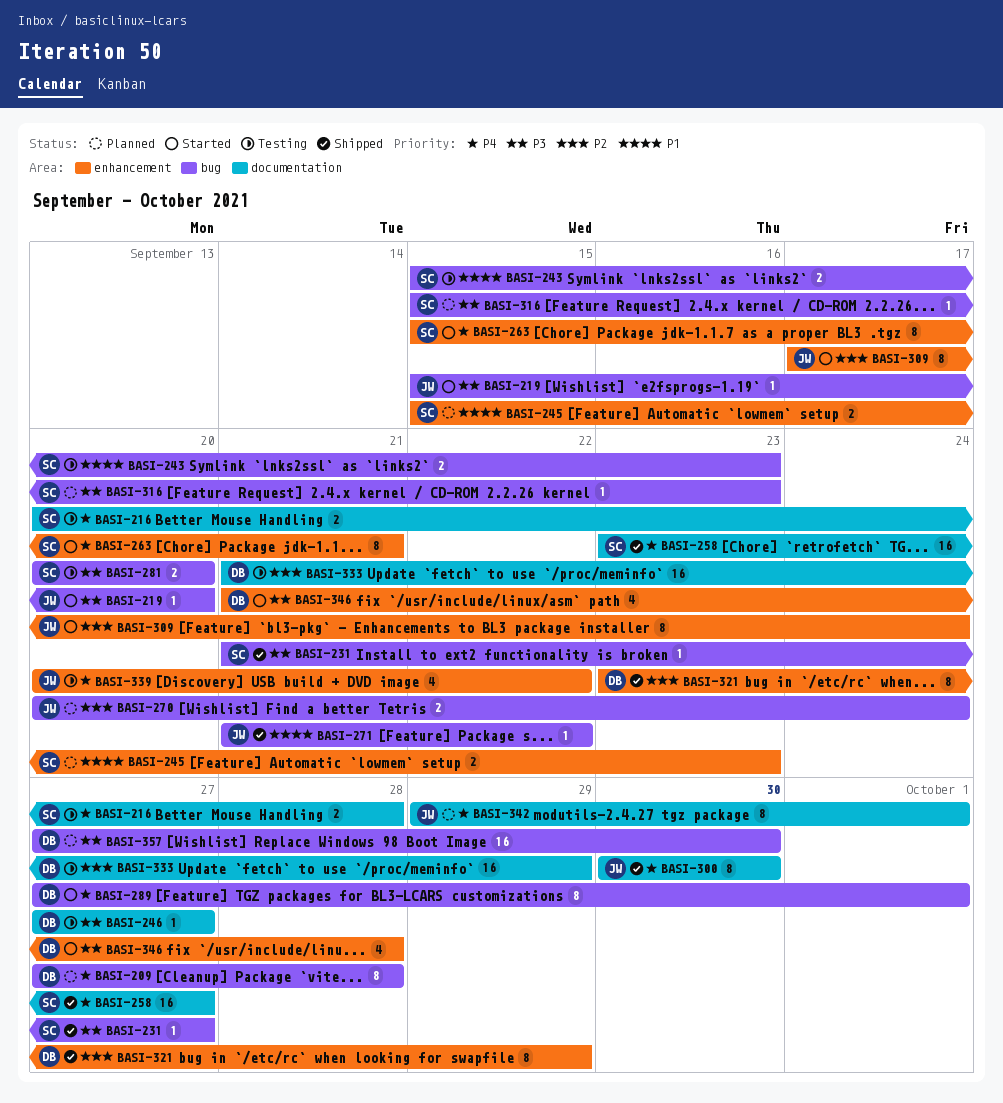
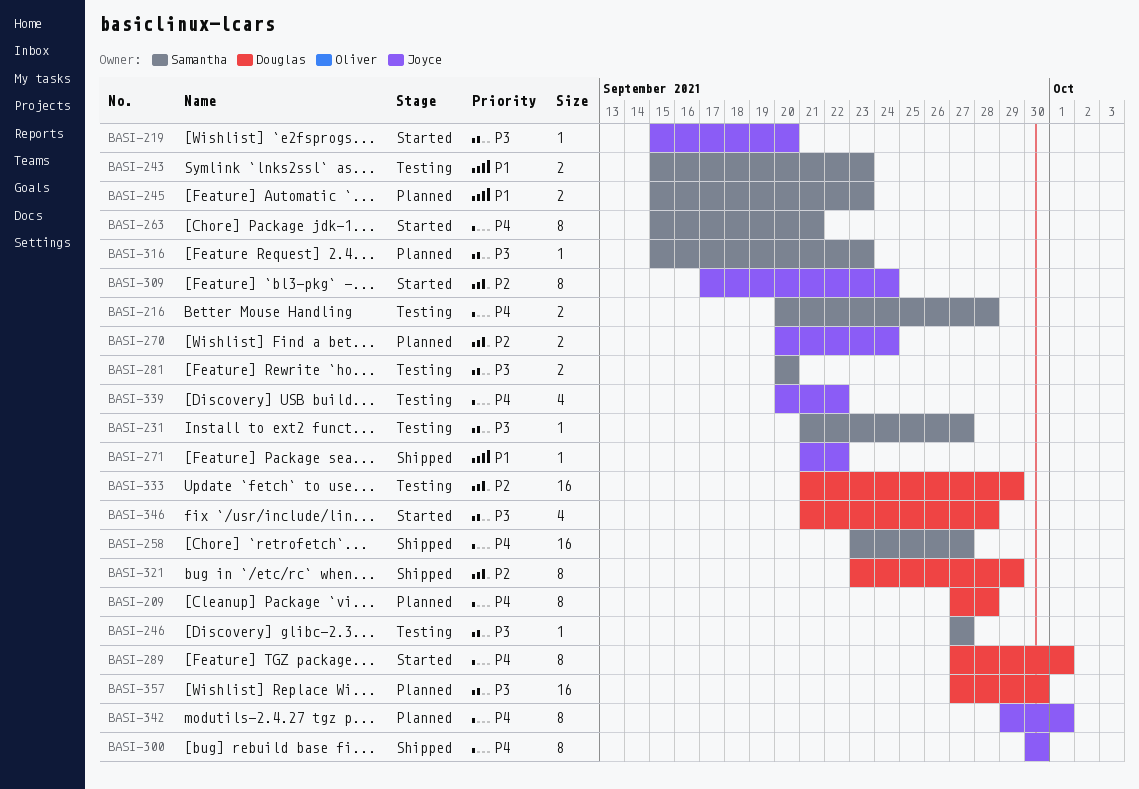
BASI-231, status: Shipped -> Testing
BASI-246, owner: Douglas -> Samantha

